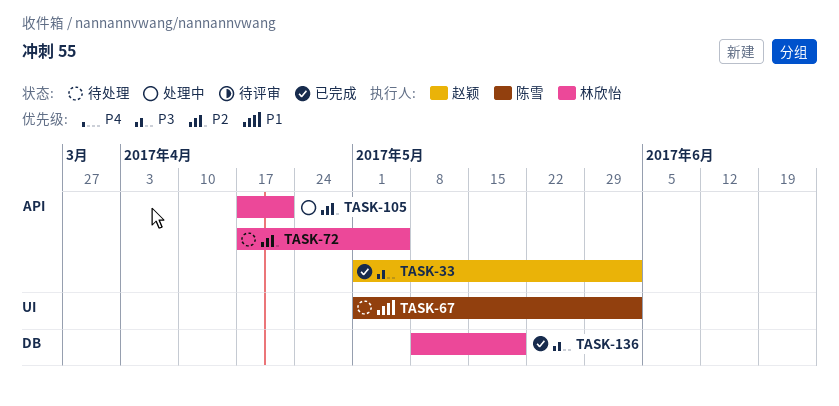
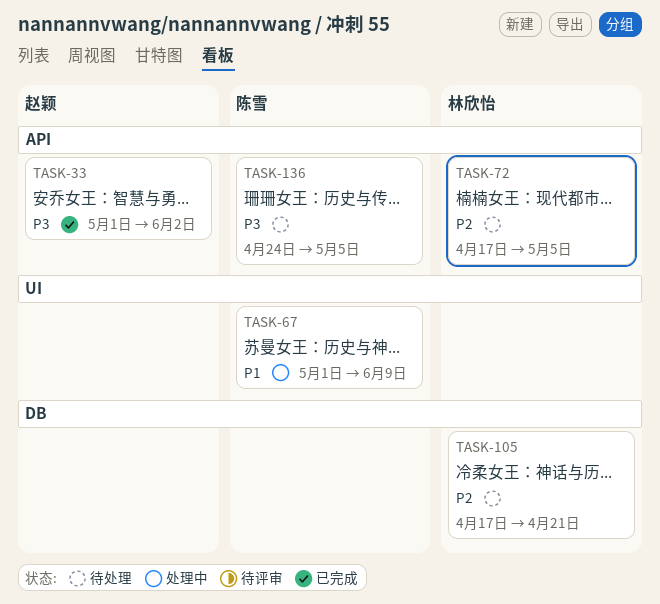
TASK-67, status: 待处理 -> 处理中
TASK-67, due: Jun 2 -> Jun 9
TASK-105, status: 处理中 -> 待处理
TASK-105, label: API -> DB
TASK-136, status: 已完成 -> 待处理
TASK-136, owner: 林欣怡 -> 陈雪
TASK-136, label: DB -> API
TASK-136, start: May 8 -> Apr 24
TASK-136, due: May 19 -> May 5

